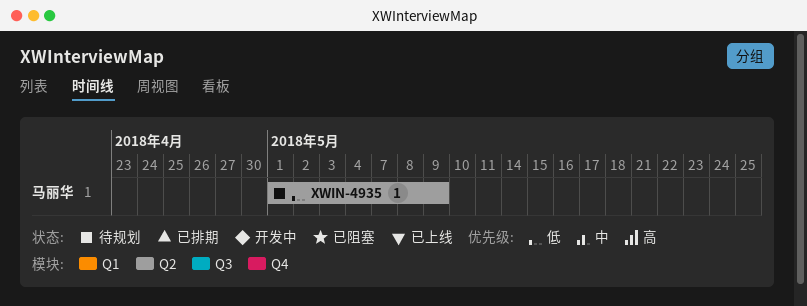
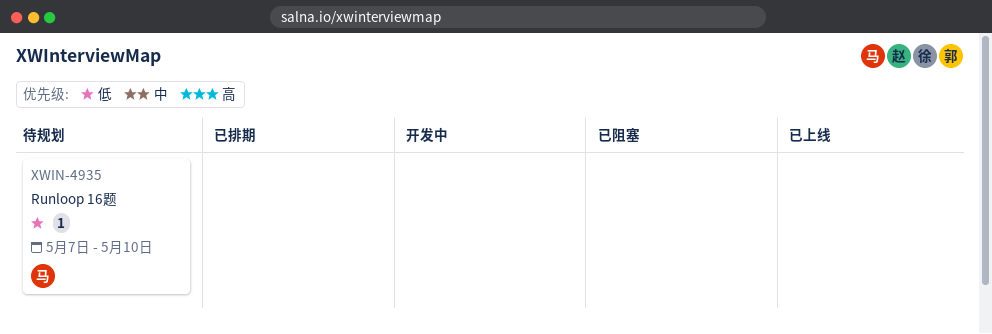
XWIN-4935, start: May 1 -> May 7
XWIN-4935, due: May 9 -> May 10

